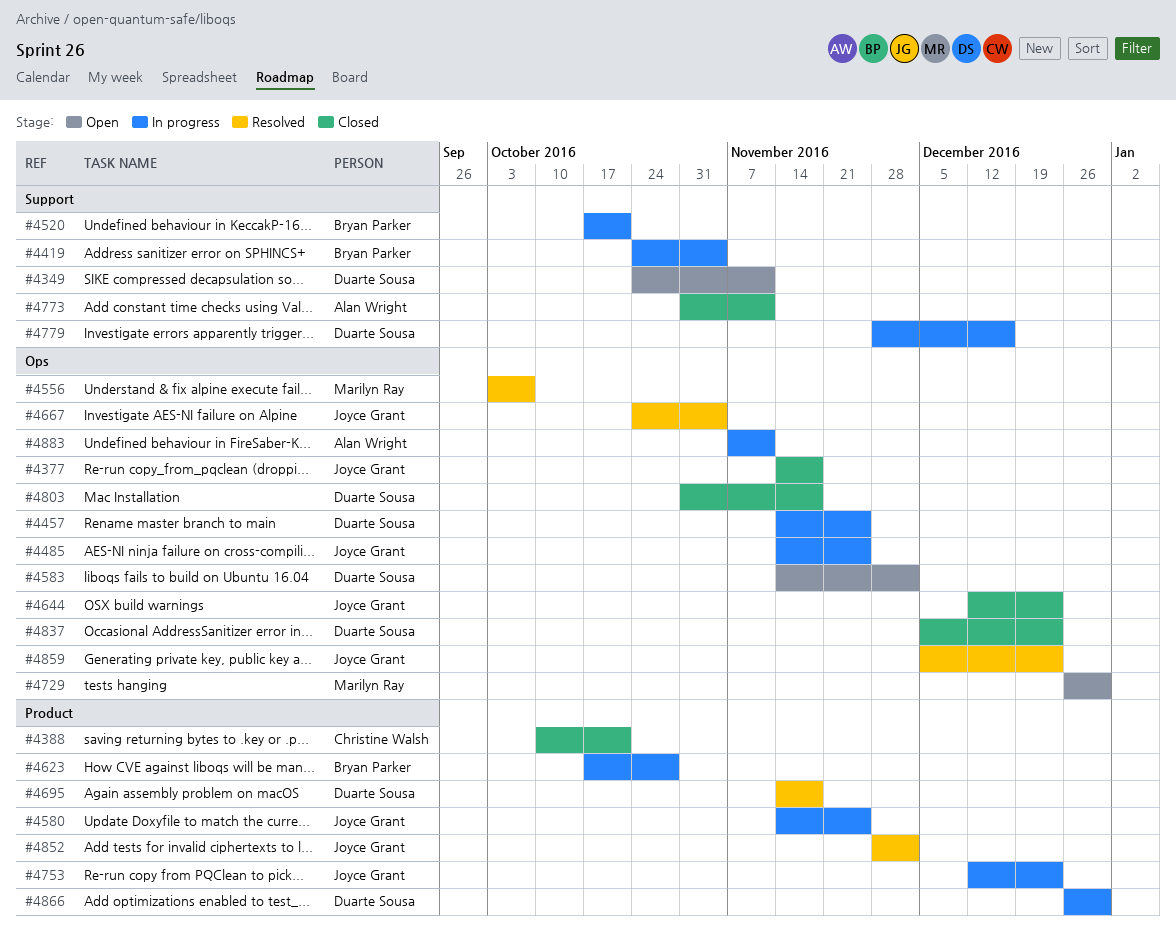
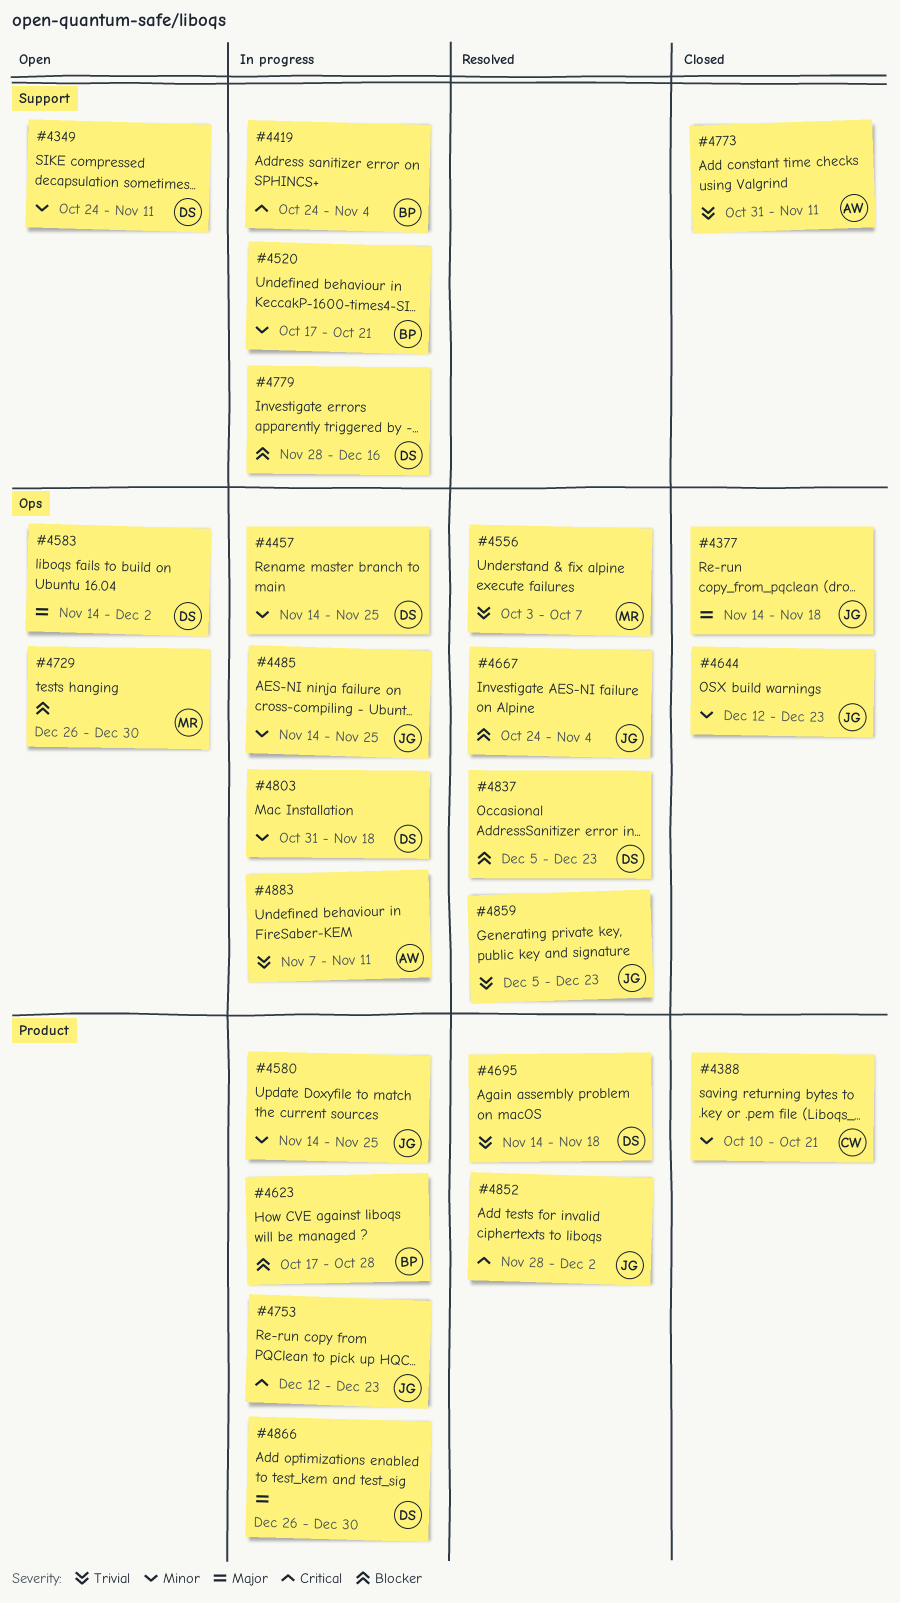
#4803, status: Closed -> In progress
#4837, status: Closed -> Resolved

